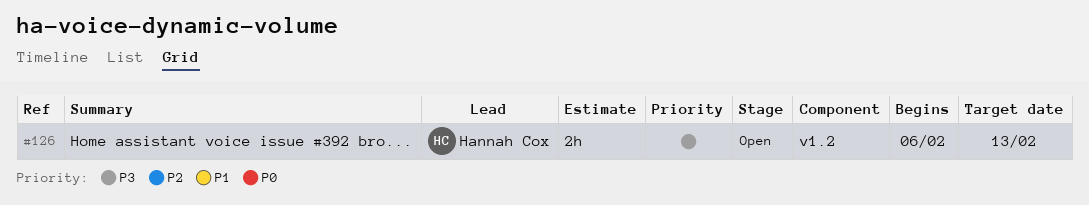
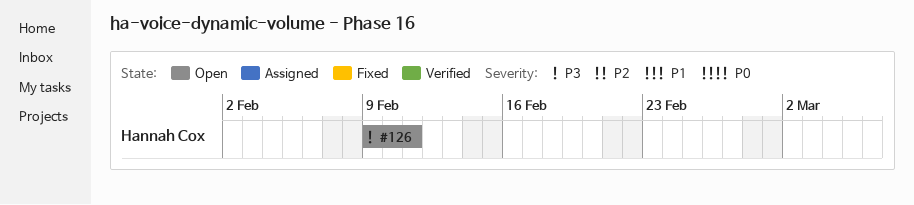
#126, start: Feb 6 -> Feb 9
#126, due: Feb 13 -> Feb 11

